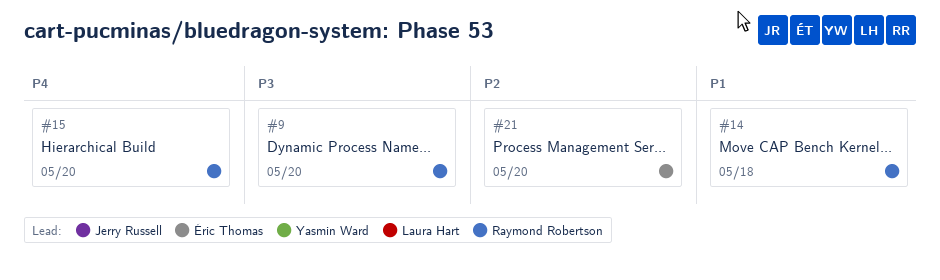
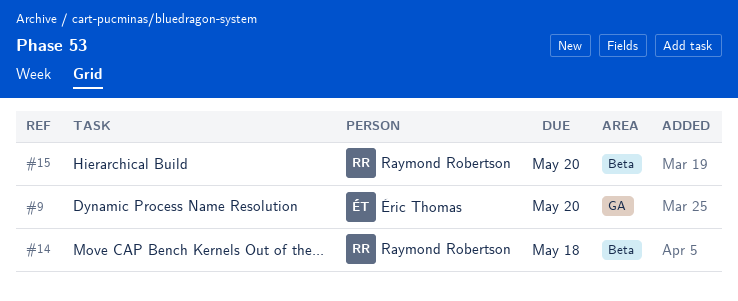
#9, owner: Raymond Robertson -> Éric Thomas
#21: present -> none

